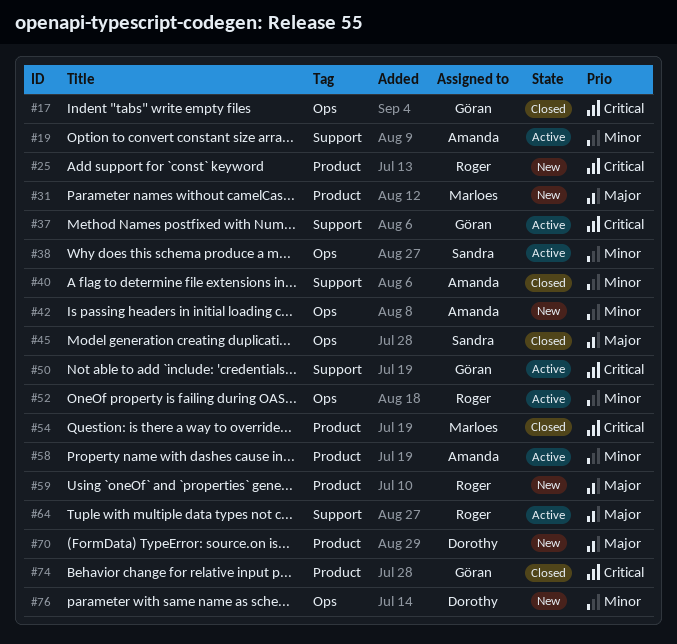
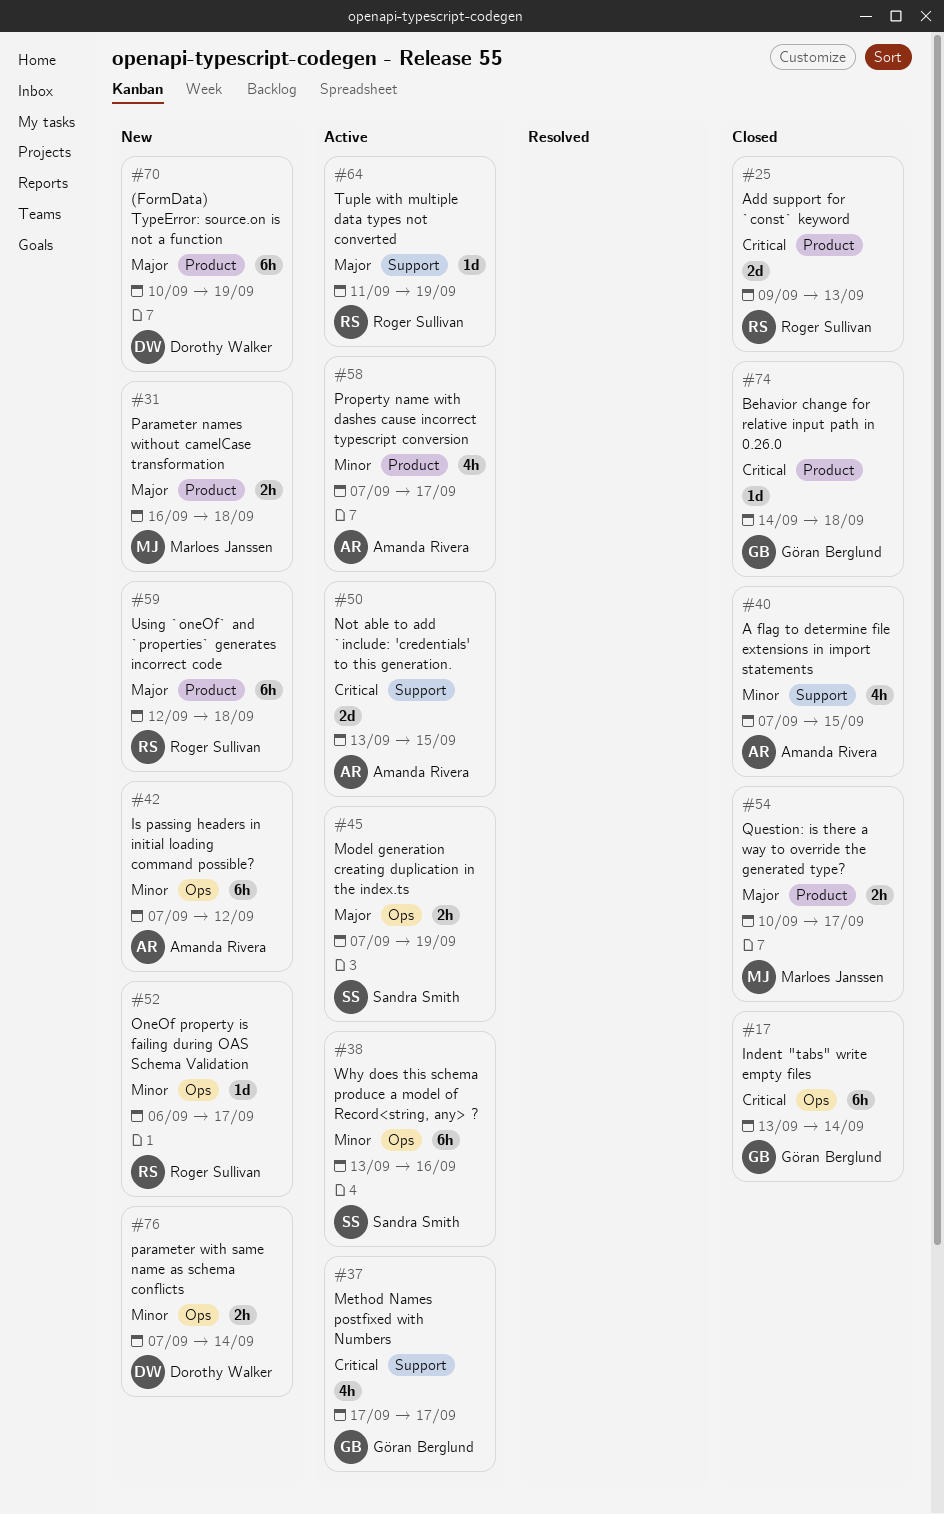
#19: present -> none
#25, status: New -> Closed
#45, status: Closed -> Active
#50, owner: Göran Berglund -> Amanda Rivera
#52, status: Active -> New
#54, priority: Critical -> Major

